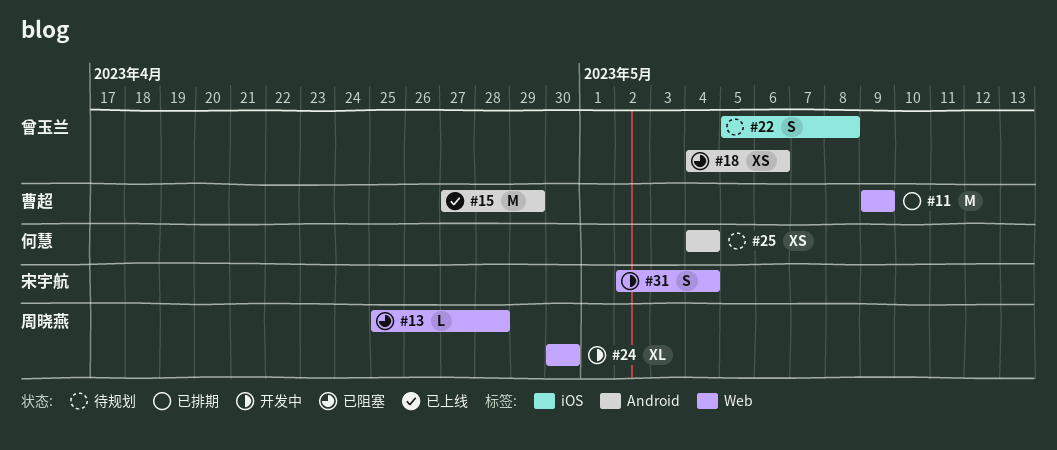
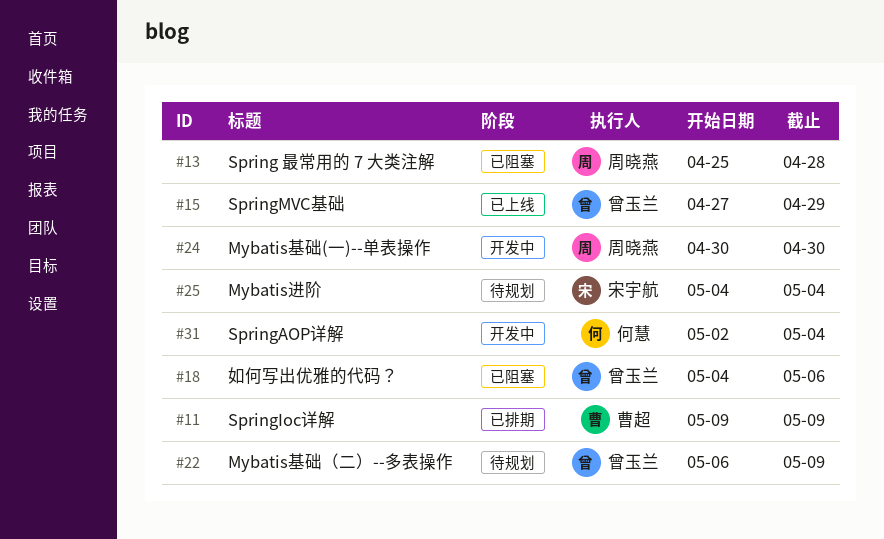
#15, owner: 曹超 -> 曾玉兰
#22, start: May 5 -> May 6
#22, due: May 8 -> May 9
#25, owner: 何慧 -> 宋宇航
#31, owner: 宋宇航 -> 何慧

